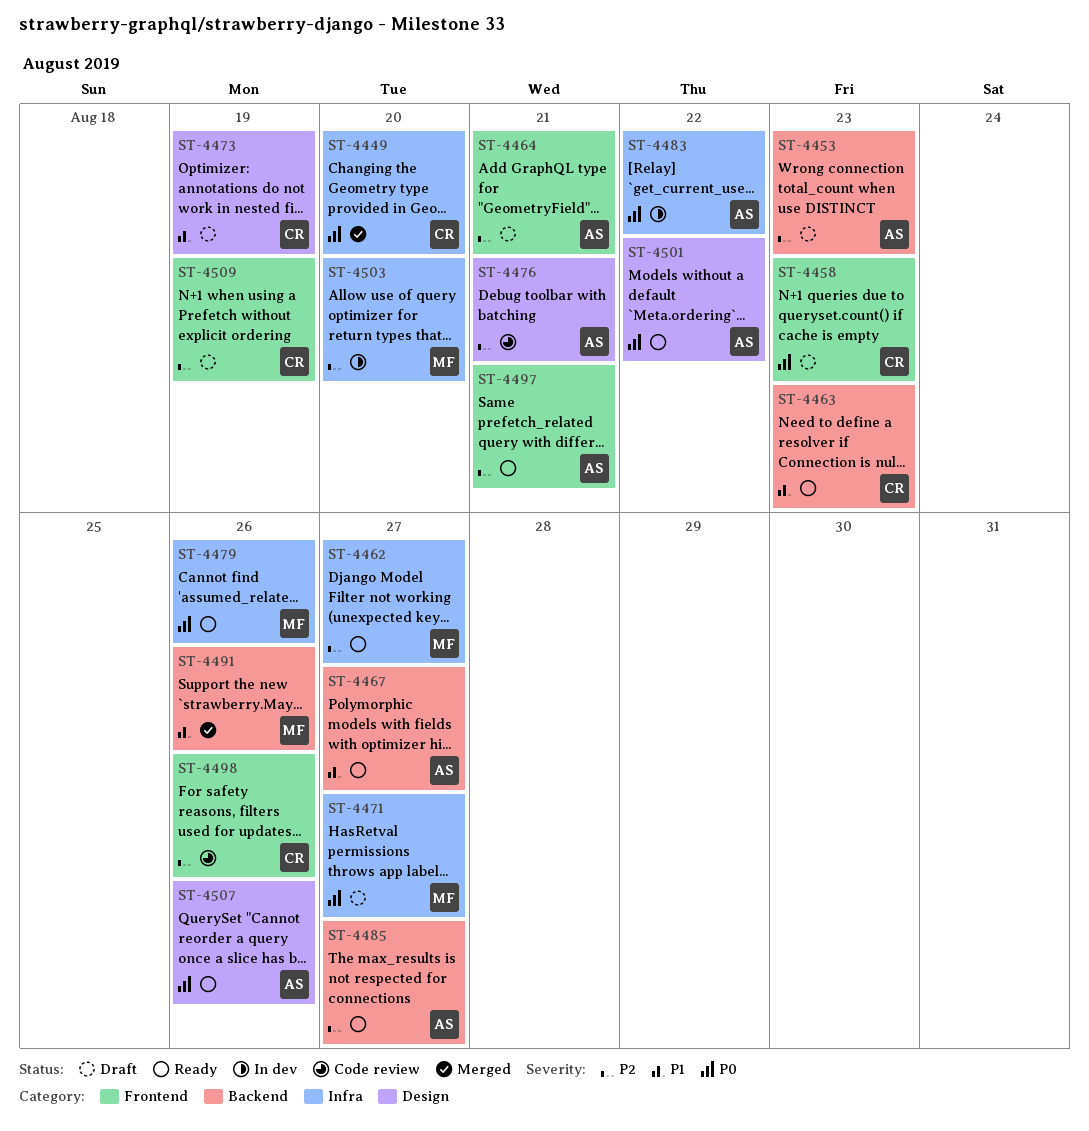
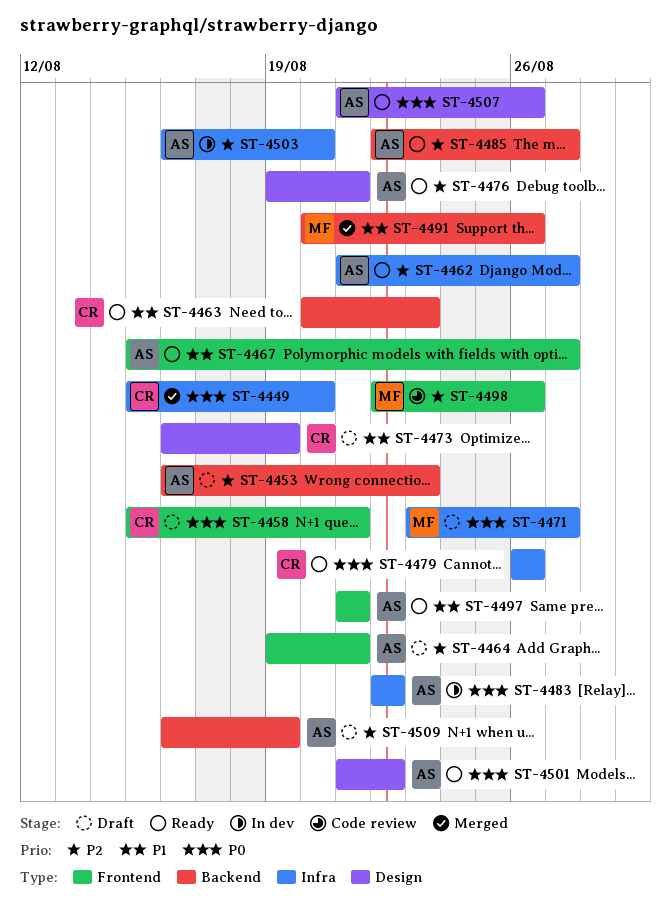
ST-4458, due: Aug 23 -> Aug 21
ST-4462, owner: MF -> AS
ST-4467, label: Backend -> Frontend
ST-4476, status: Code review -> Ready
ST-4479, owner: MF -> CR
ST-4497, priority: P2 -> P1
ST-4498, owner: CR -> MF
ST-4503, owner: MF -> AS
ST-4509, owner: CR -> AS
ST-4509, label: Frontend -> Backend

